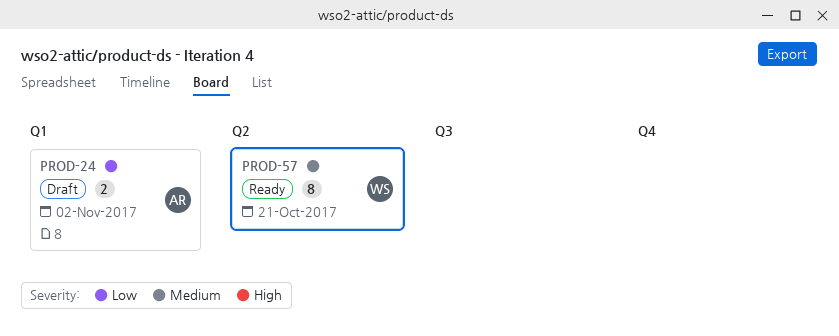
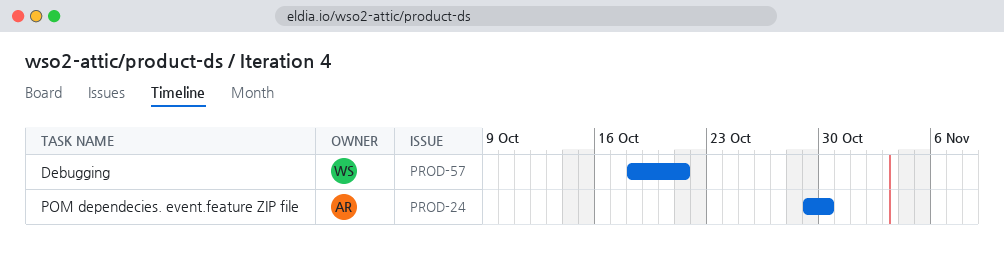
PROD-24, due: Nov 2 -> Oct 30

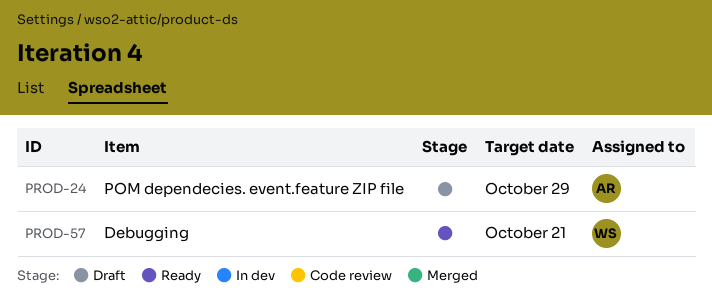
PROD-24, due: Oct 30 -> Oct 29

